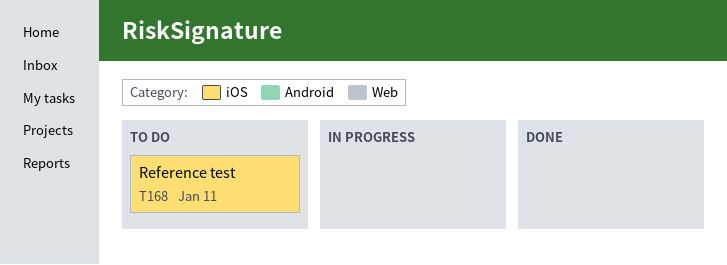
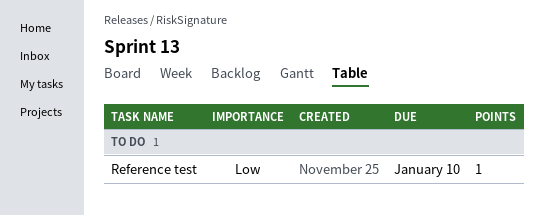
Reference test, due: Jan 11 -> Jan 10

